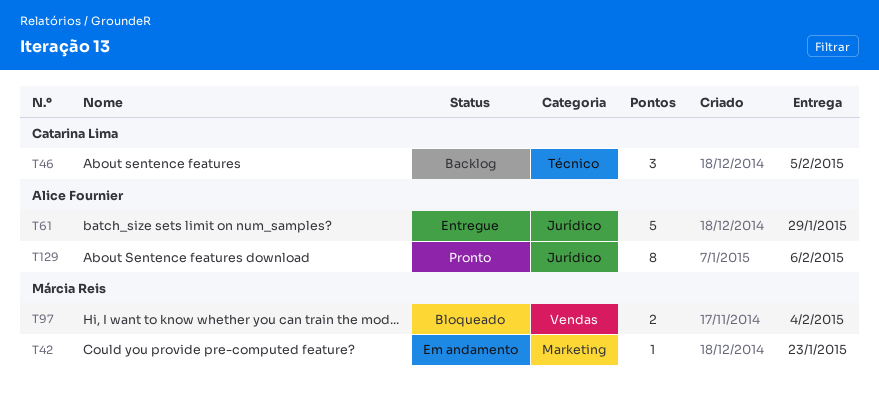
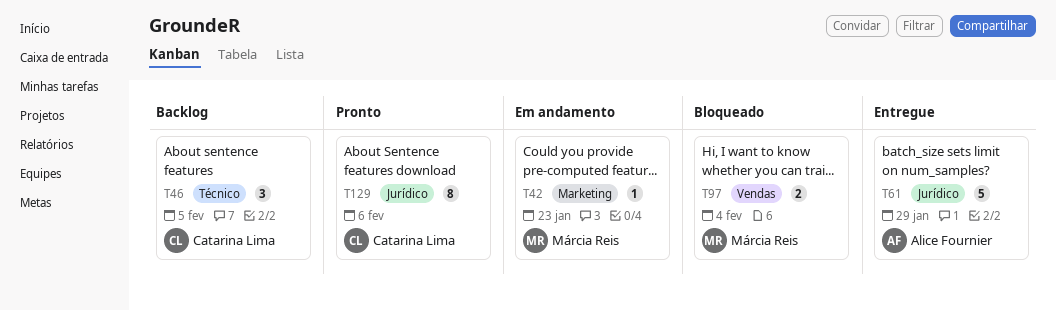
T129, owner: Alice Fournier -> Catarina Lima

